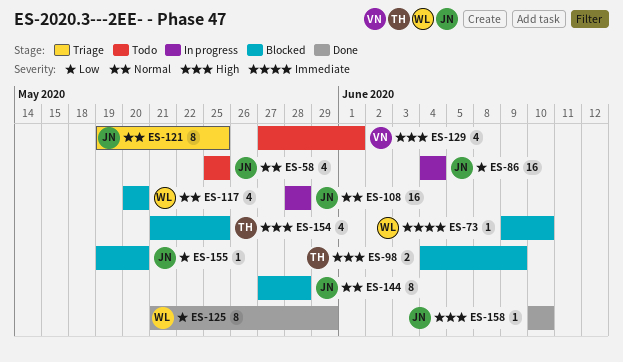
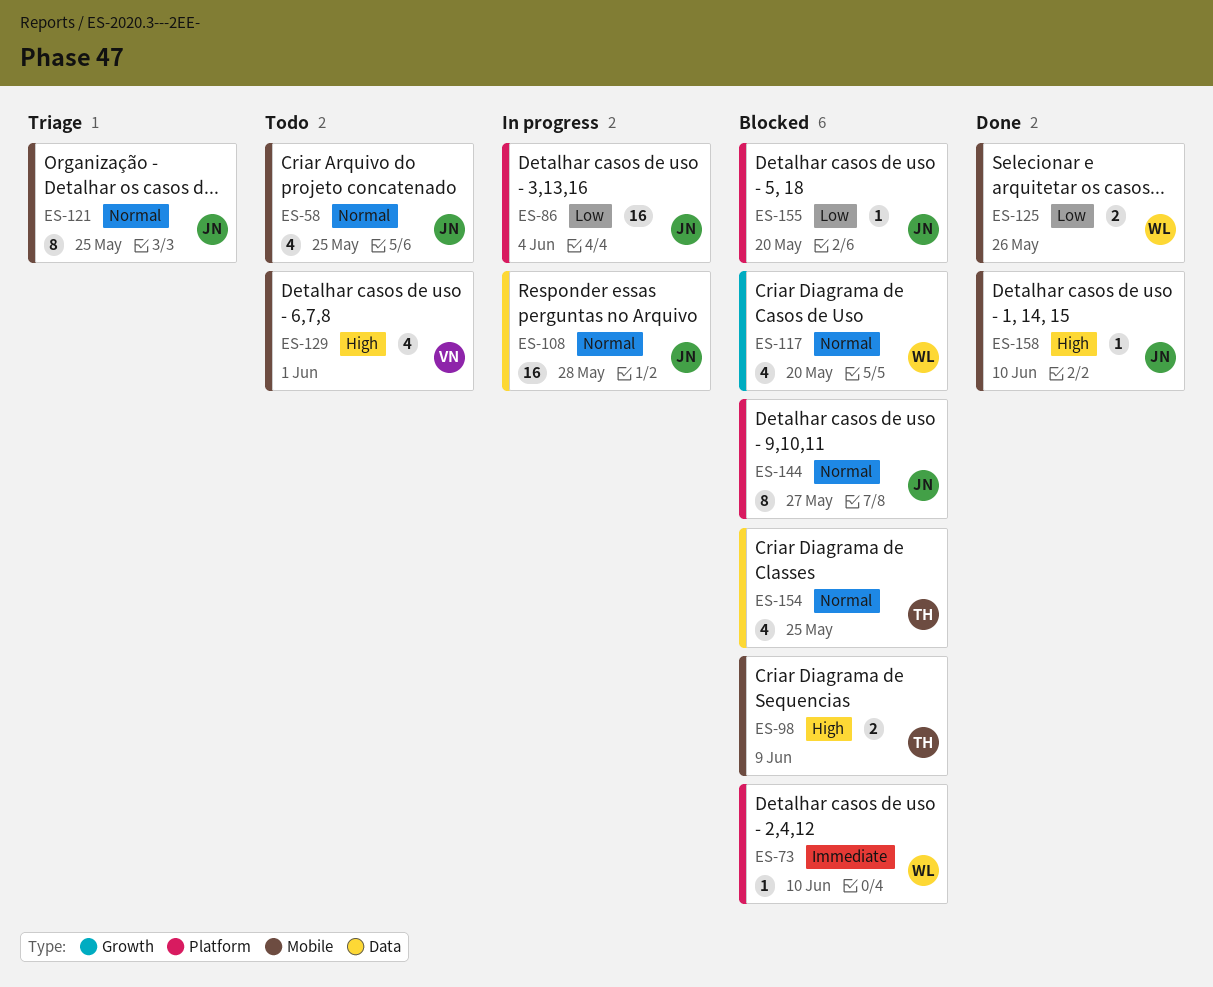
ES-125, estimate: 8 -> 2
ES-125, due: May 29 -> May 26
ES-144, due: May 28 -> May 27
ES-154, priority: High -> Normal

